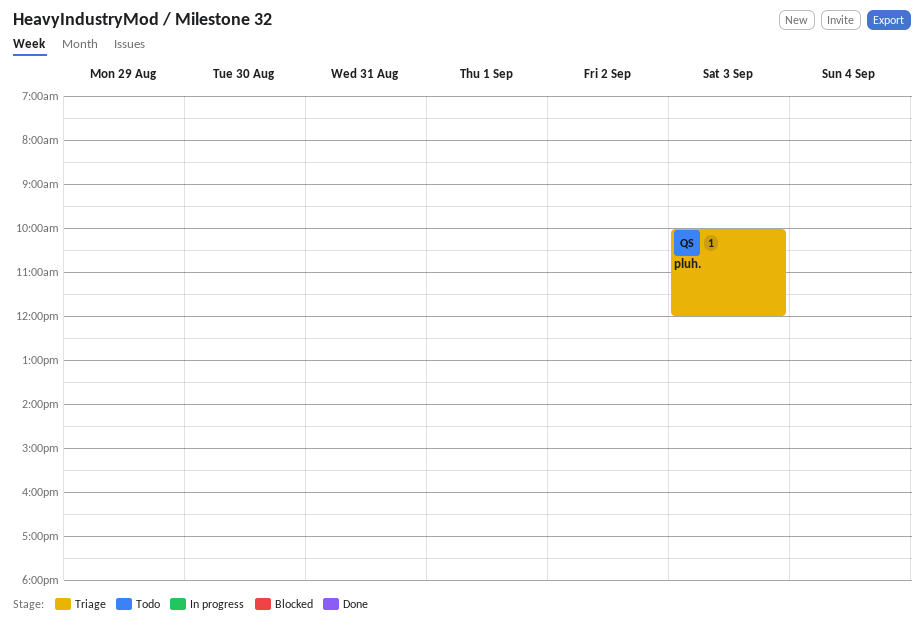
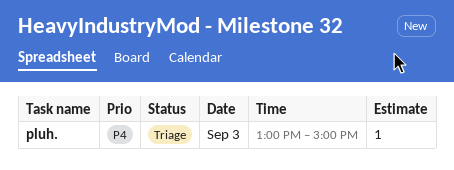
pluh., begins: 10:00 -> 13:00
pluh., ends: 12:00 -> 15:00

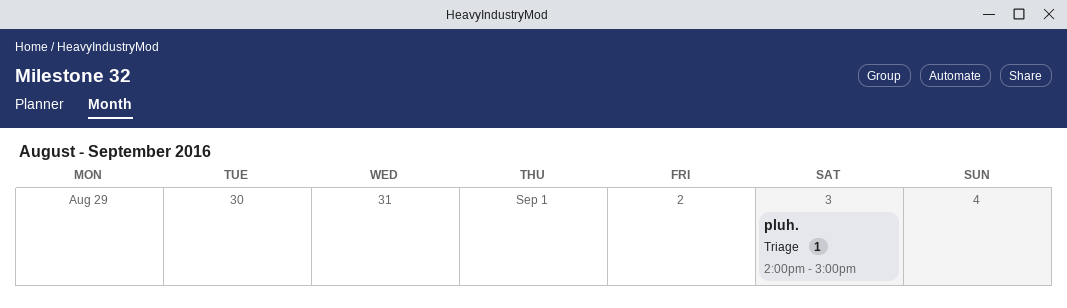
pluh., begins: 13:00 -> 14:00

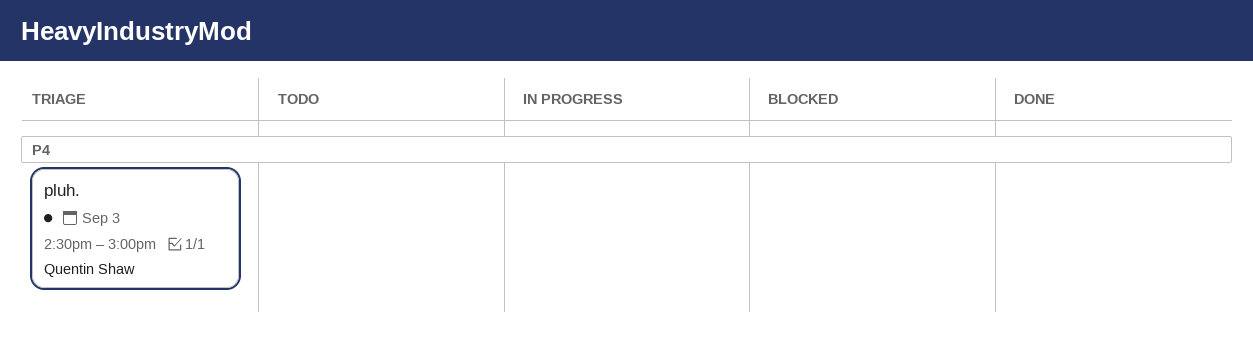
pluh., begins: 14:00 -> 14:30

